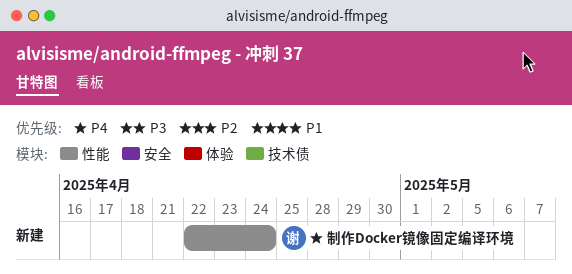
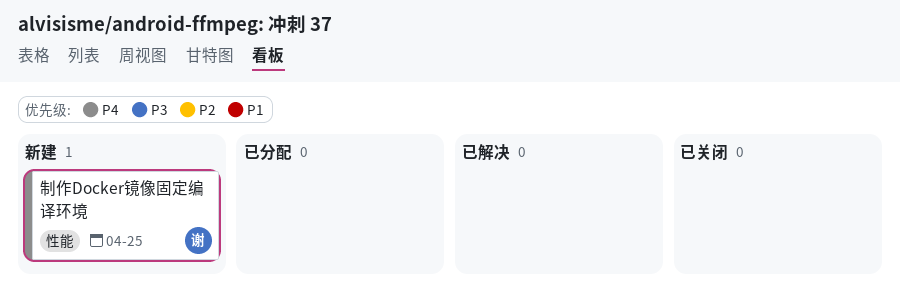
制作Docker镜像固定编译环境, due: Apr 24 -> Apr 25

